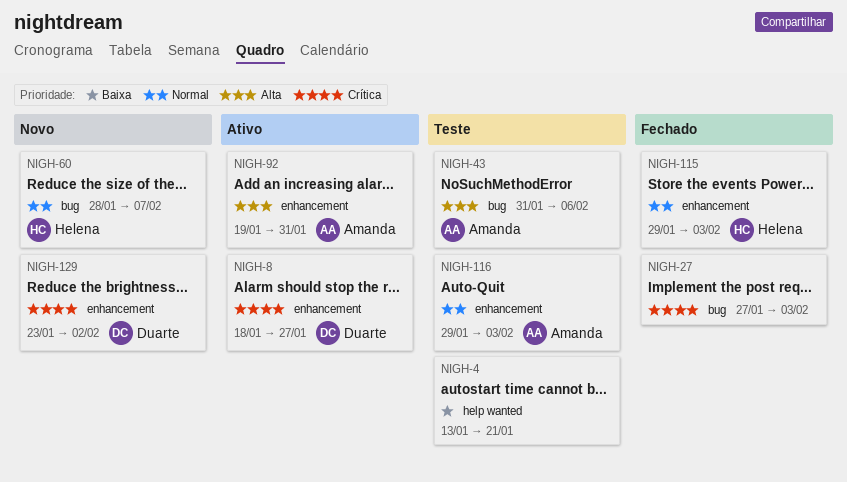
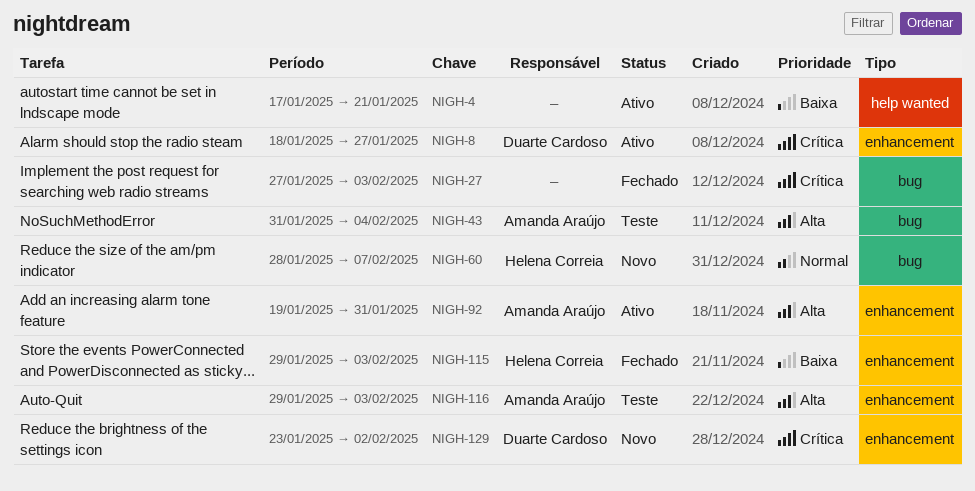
NIGH-4, status: Teste -> Ativo
NIGH-4, start: Jan 13 -> Jan 17
NIGH-43, due: Feb 6 -> Feb 4
NIGH-115, priority: Normal -> Baixa
NIGH-116, priority: Normal -> Alta

